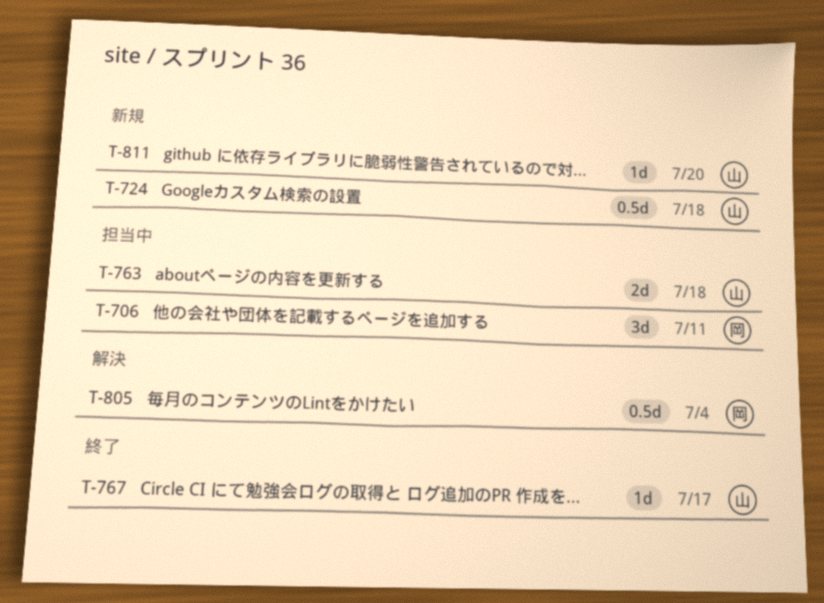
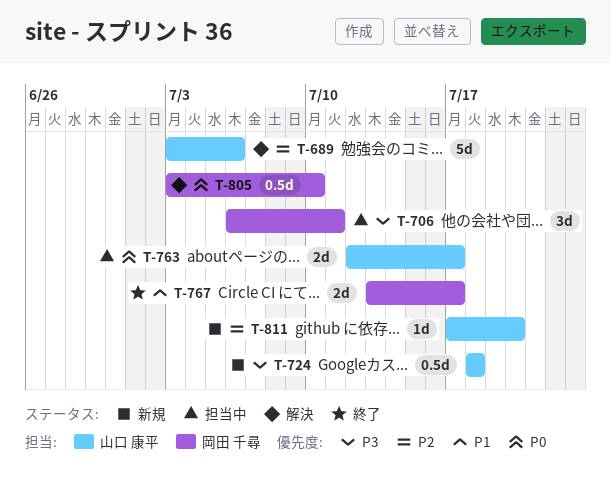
T-689: none -> present
T-763, due: Jul 18 -> Jul 17
T-767, owner: 山口 康平 -> 岡田 千尋
T-767, estimate: 1d -> 2d
T-805, due: Jul 4 -> Jul 10

